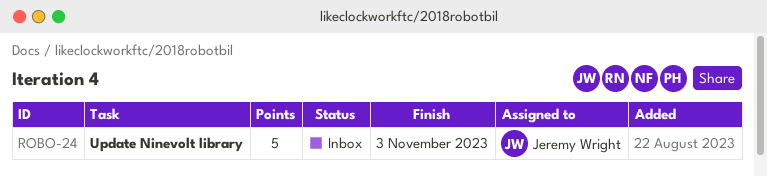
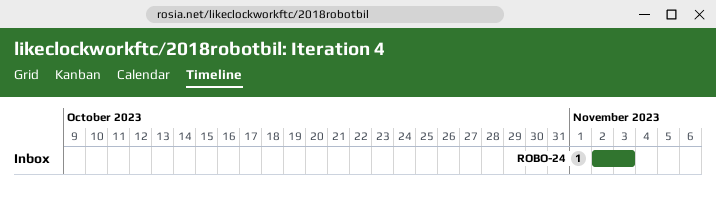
ROBO-24, estimate: 5 -> 1

